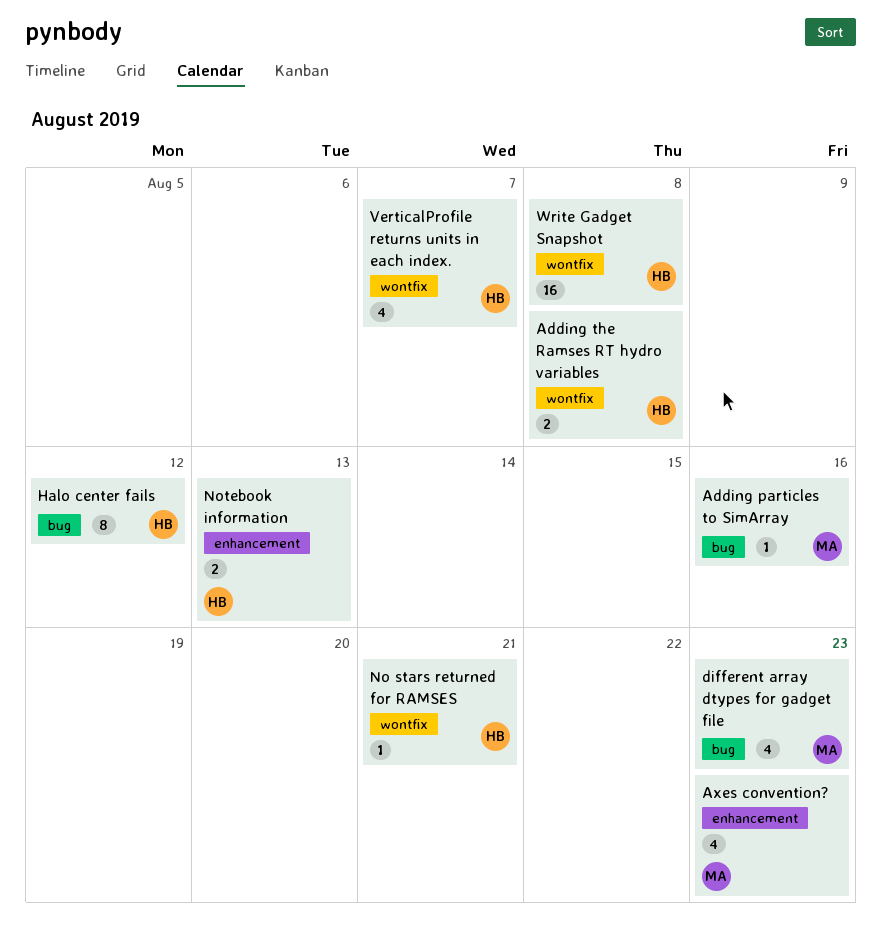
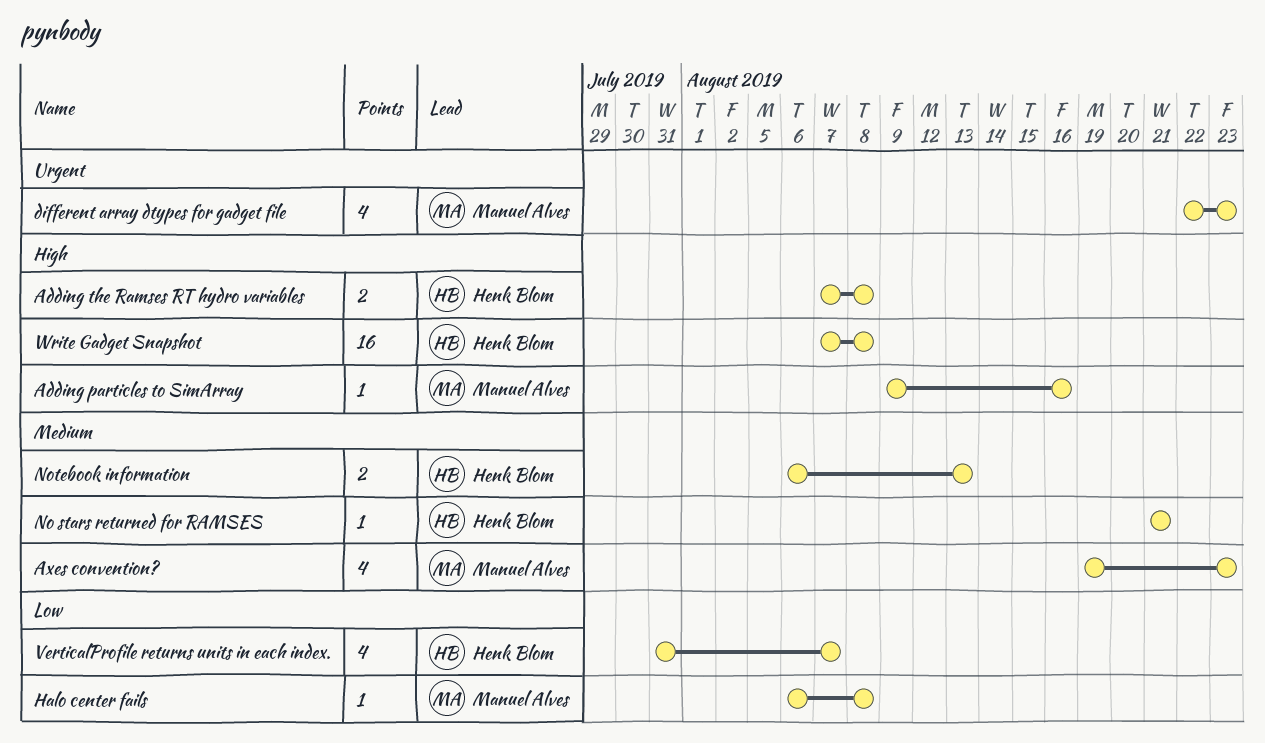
Halo center fails, owner: Henk Blom -> Manuel Alves
Halo center fails, estimate: 8 -> 1
Halo center fails, due: Aug 12 -> Aug 8

